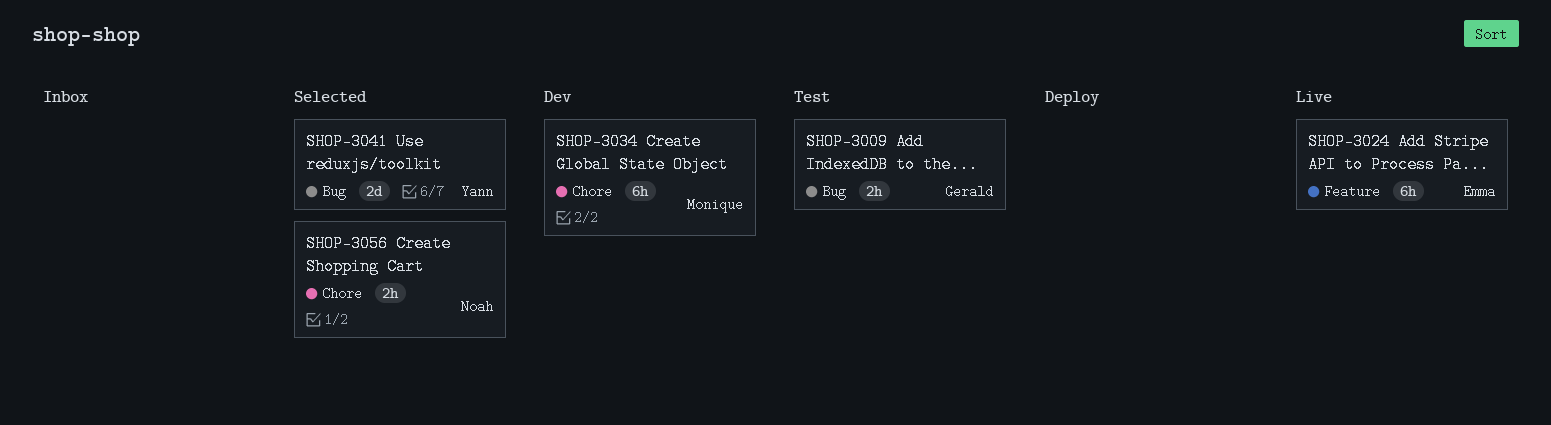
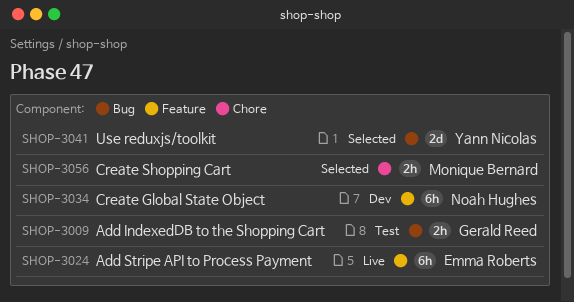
SHOP-3034, owner: Monique Bernard -> Noah Hughes
SHOP-3034, label: Chore -> Feature
SHOP-3056, owner: Noah Hughes -> Monique Bernard

